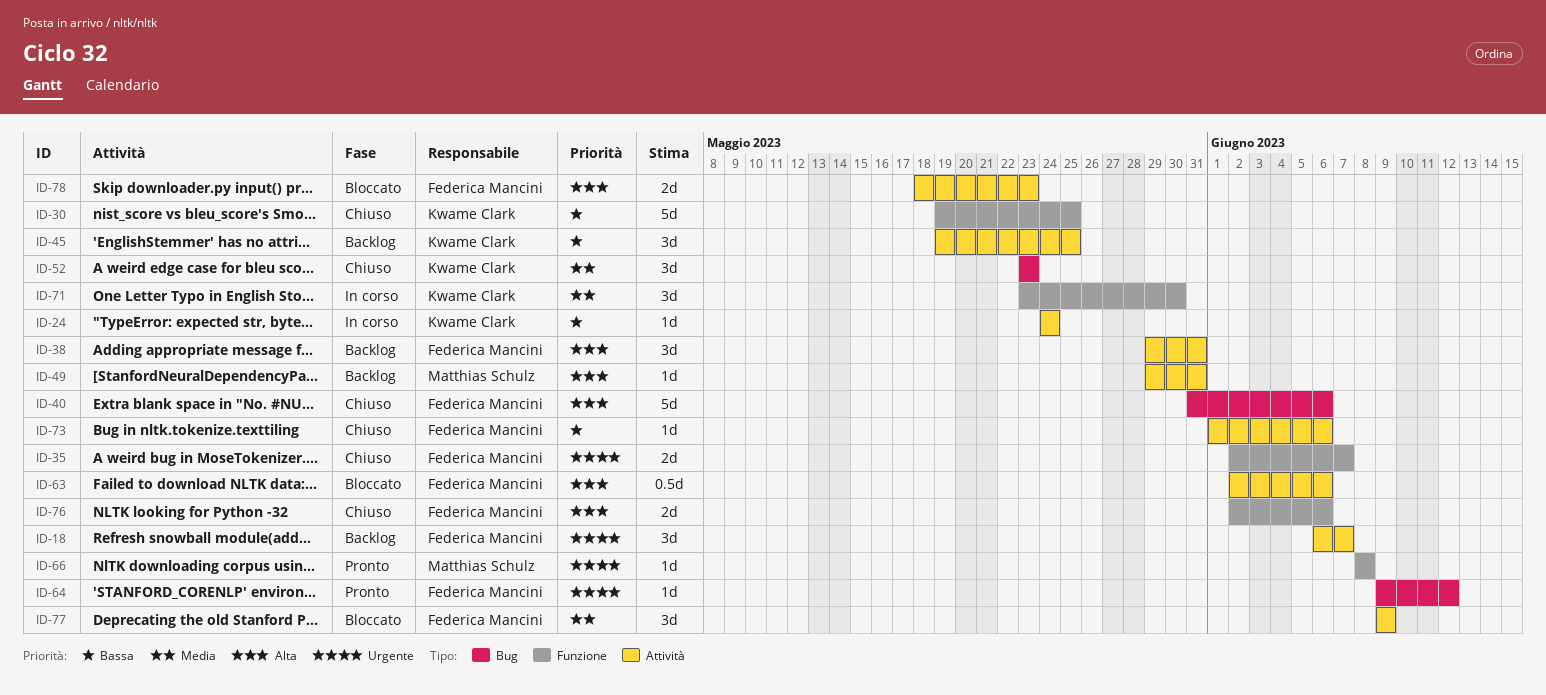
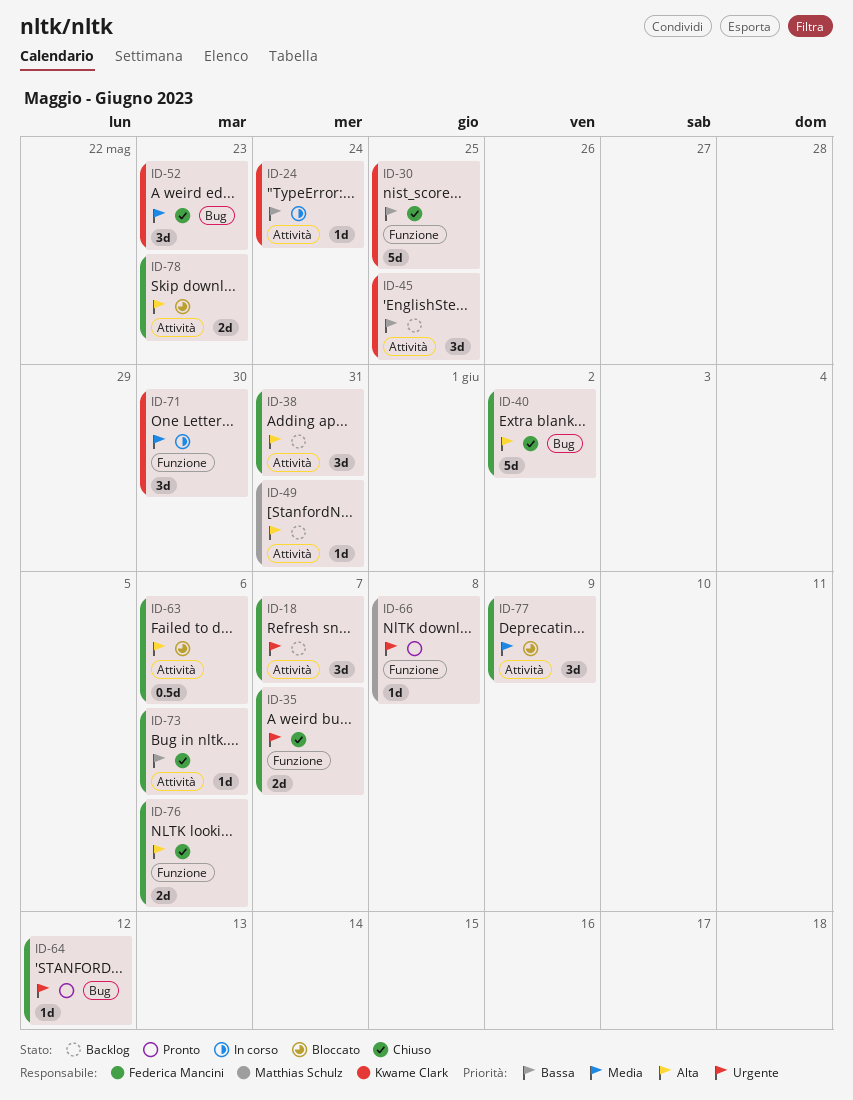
ID-40, due: Jun 6 -> Jun 2

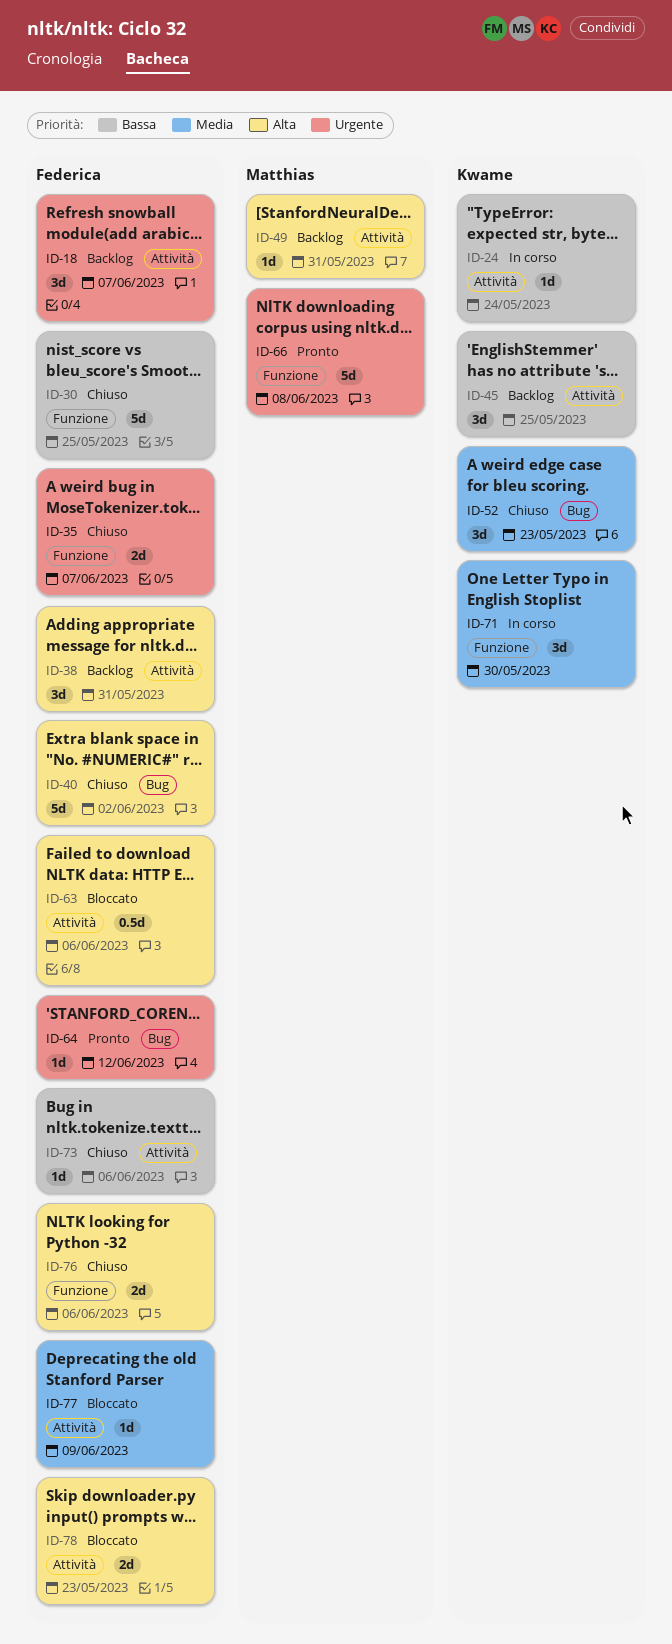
ID-30, owner: Kwame Clark -> Federica Mancini
ID-66, estimate: 1d -> 5d
ID-77, estimate: 3d -> 1d

